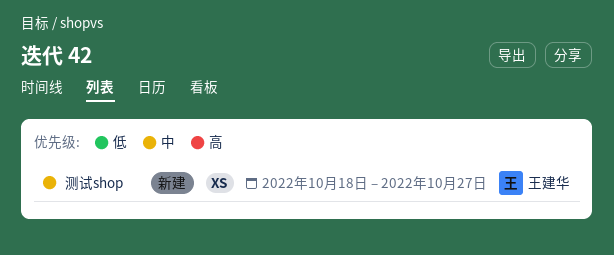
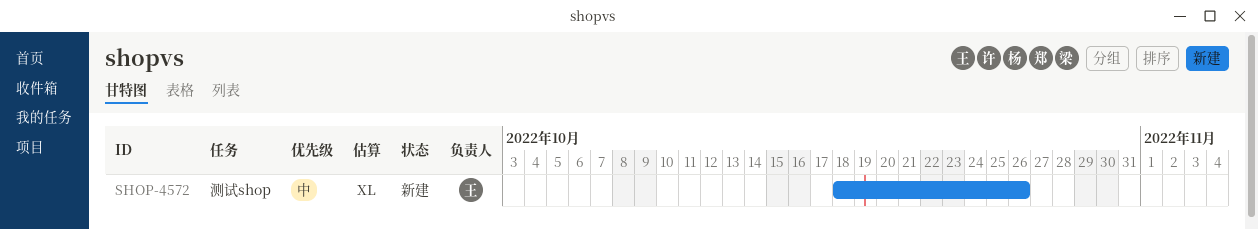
测试shop, estimate: XS -> XL
测试shop, due: Oct 27 -> Oct 26

